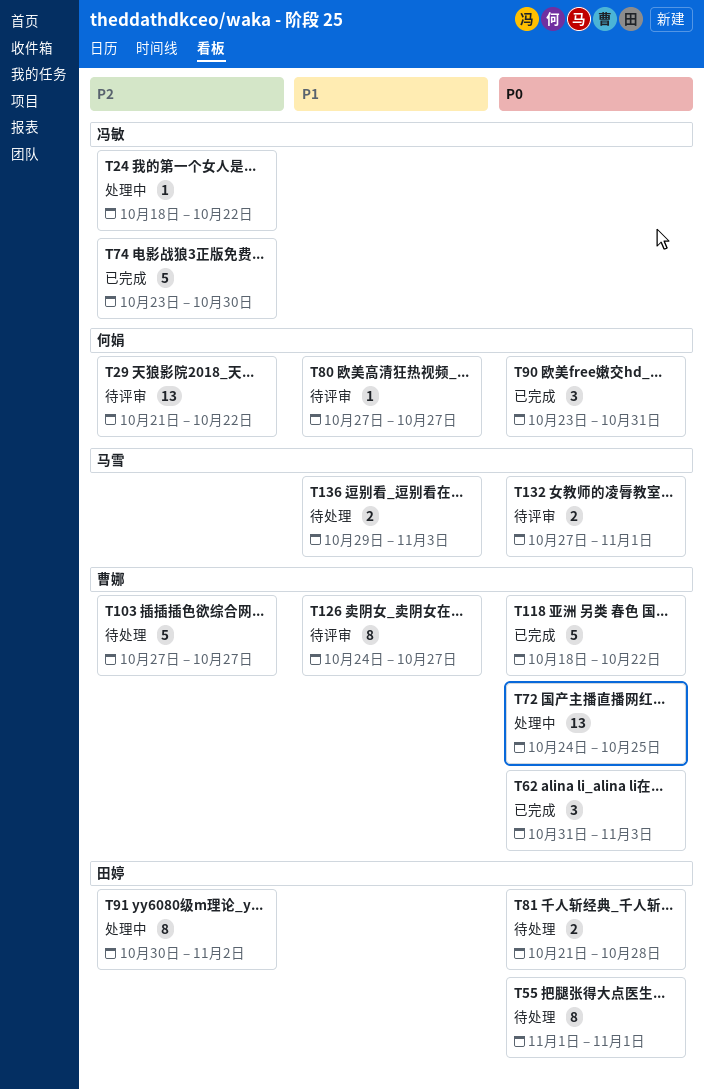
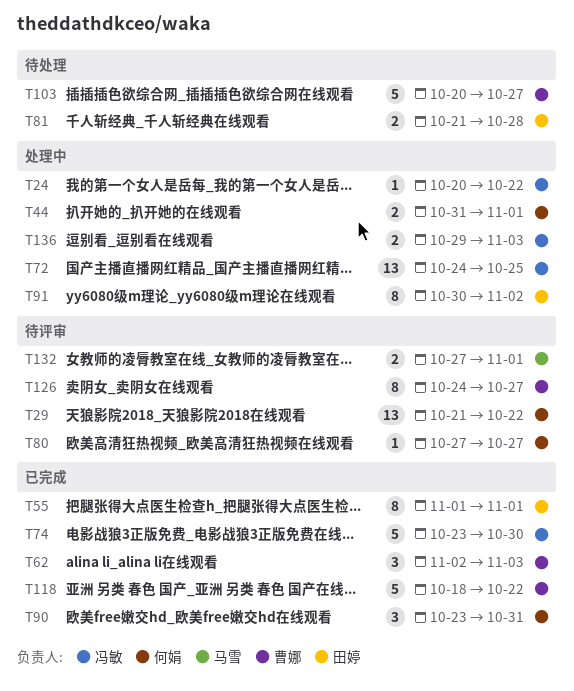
T24, start: Oct 18 -> Oct 20
T44: none -> present
T55, status: 待处理 -> 已完成
T62, start: Oct 31 -> Nov 2
T72, owner: 曹娜 -> 冯敏
T103, start: Oct 27 -> Oct 20
T136, status: 待处理 -> 处理中
T136, owner: 马雪 -> 冯敏

